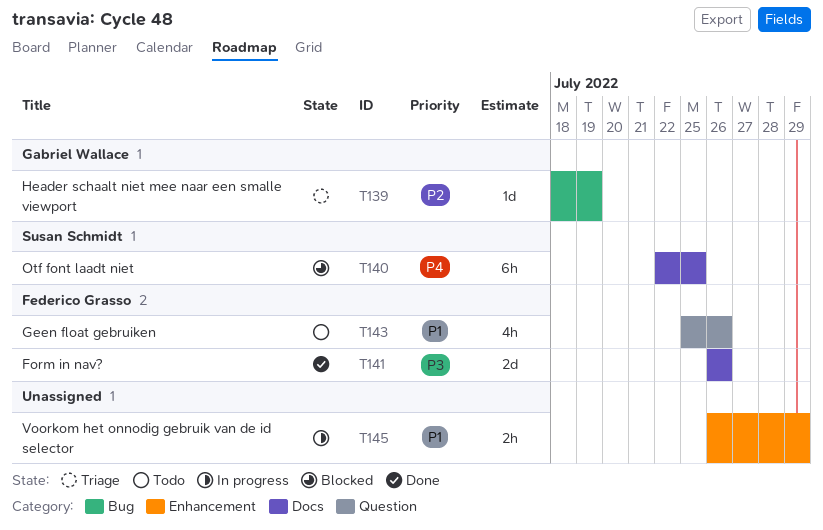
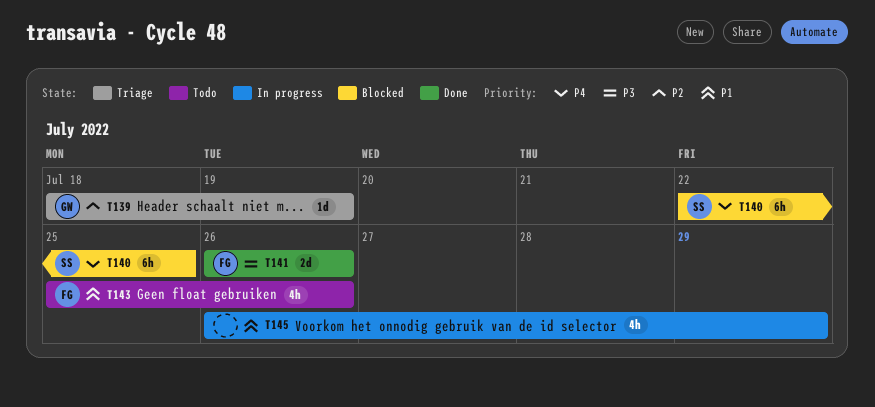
T145, estimate: 2h -> 4h

